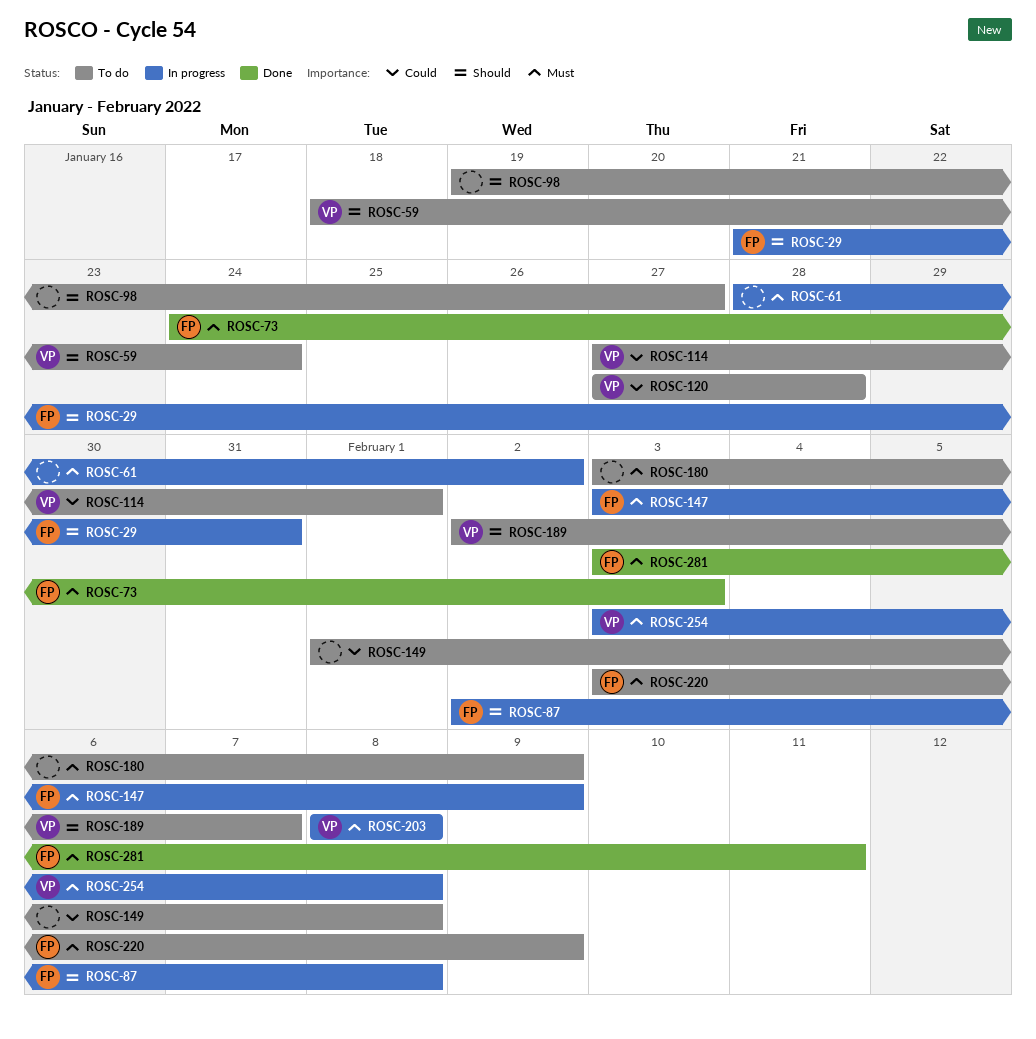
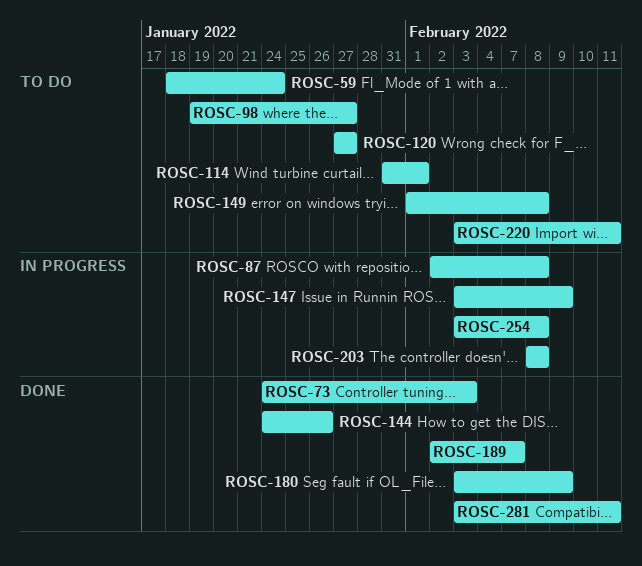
ROSC-29: present -> none
ROSC-61: present -> none
ROSC-114, start: Jan 27 -> Jan 31
ROSC-120, due: Jan 28 -> Jan 27
ROSC-144: none -> present
ROSC-180, status: To do -> Done
ROSC-189, status: To do -> Done
ROSC-220, due: Feb 9 -> Feb 11

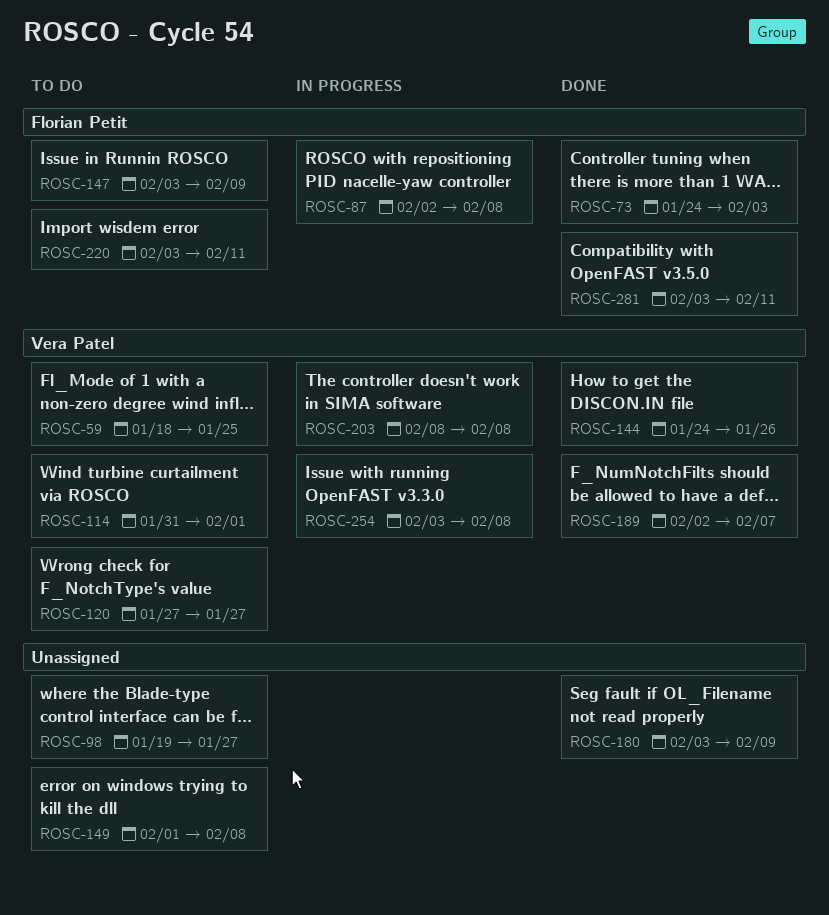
ROSC-59, due: Jan 24 -> Jan 25
ROSC-147, status: In progress -> To do

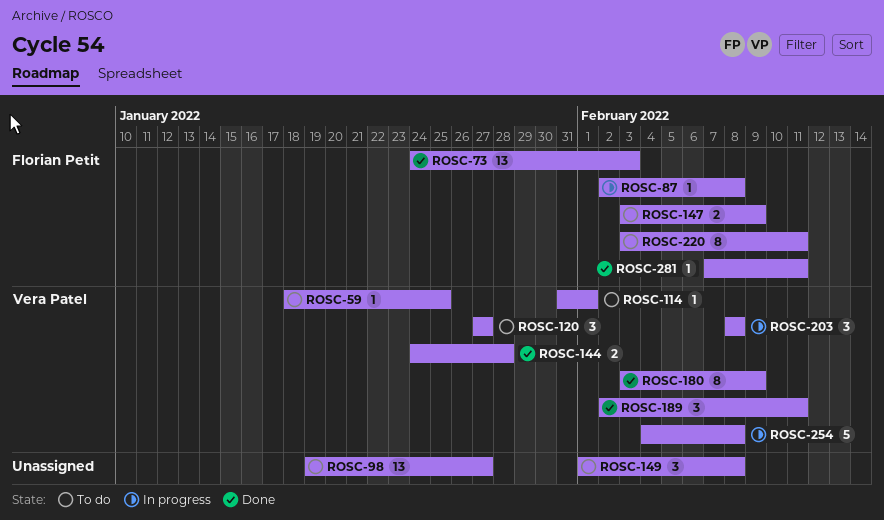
ROSC-144, due: Jan 26 -> Jan 28
ROSC-180, owner: none -> Vera Patel
ROSC-189, due: Feb 7 -> Feb 11
ROSC-254, start: Feb 3 -> Feb 4
ROSC-281, start: Feb 3 -> Feb 7

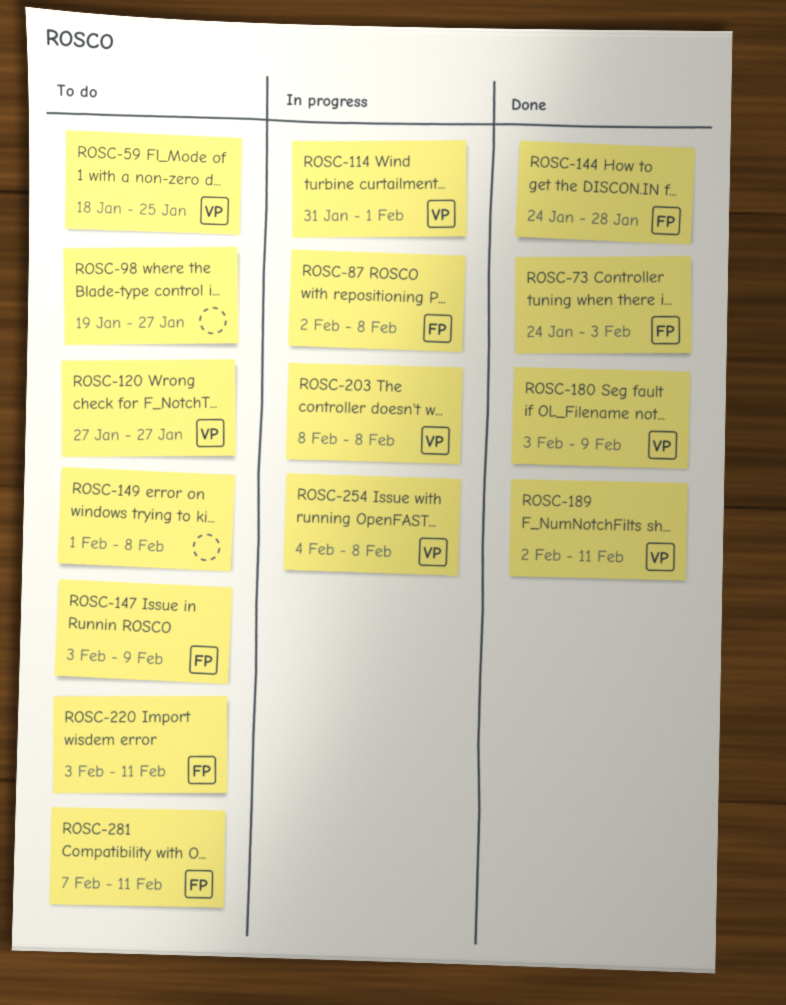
ROSC-114, status: To do -> In progress
ROSC-144, owner: Vera Patel -> Florian Petit
ROSC-281, status: Done -> To do

